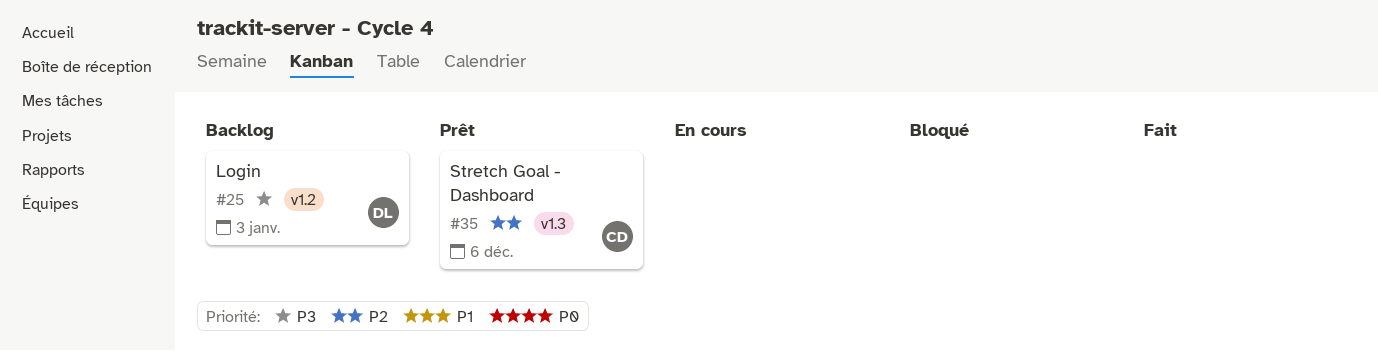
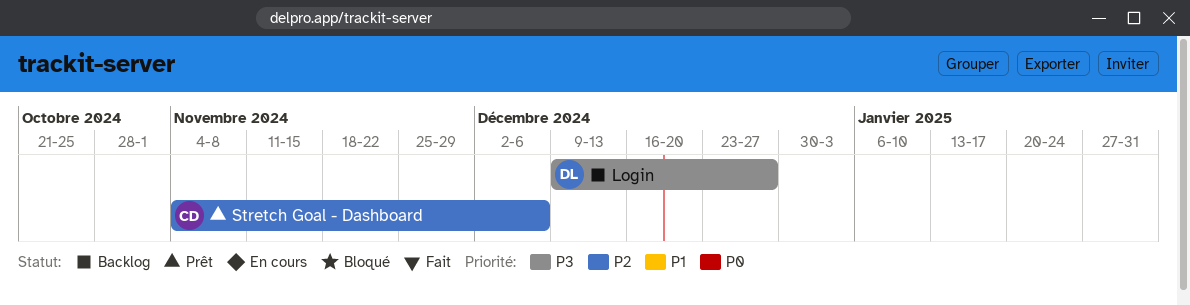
Login, due: Jan 3 -> Dec 27

